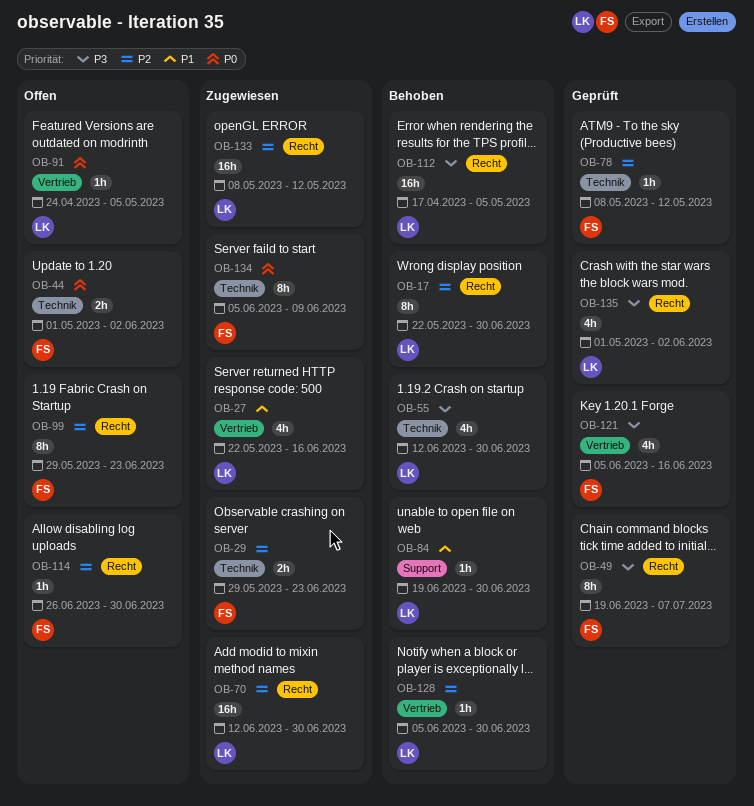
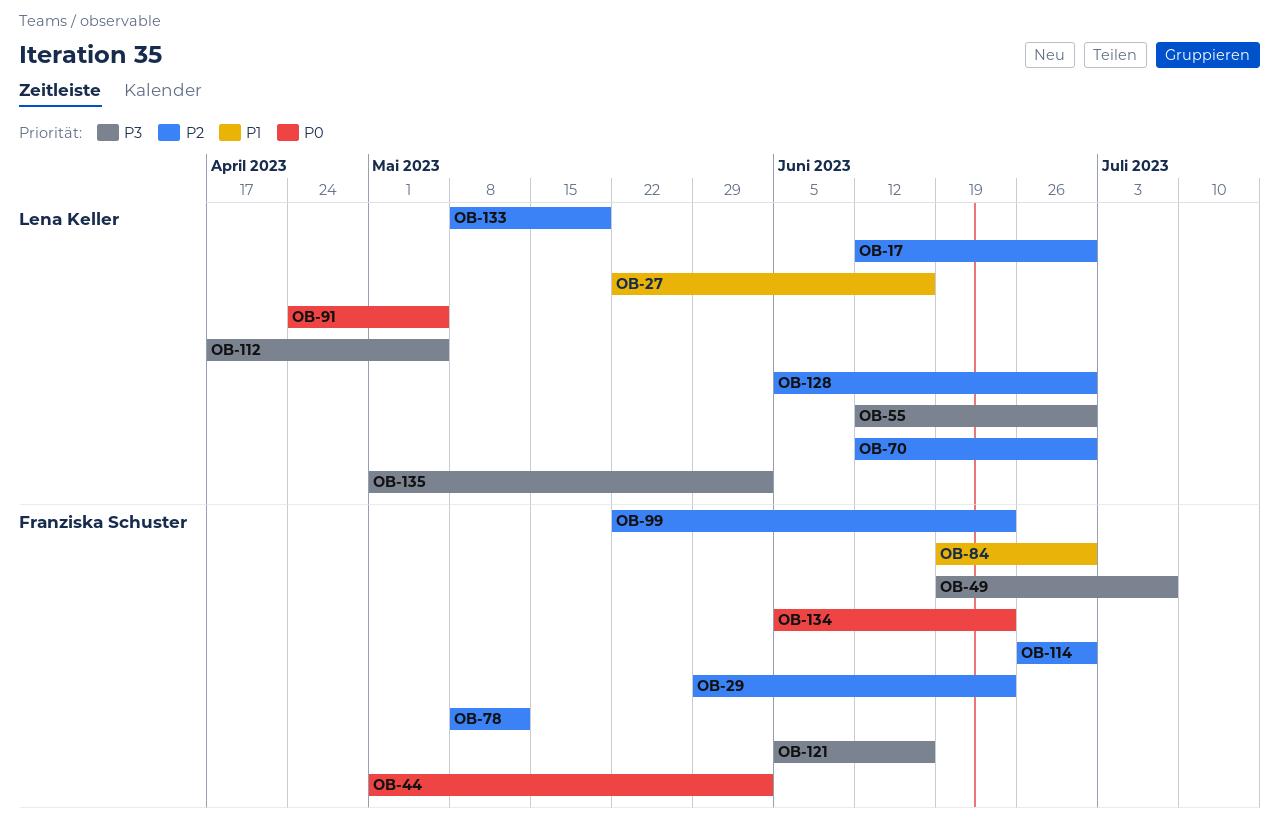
OB-17, start: May 22 -> Jun 12
OB-84, owner: Lena Keller -> Franziska Schuster
OB-99, start: May 29 -> May 22
OB-133, due: May 12 -> May 19
OB-134, due: Jun 9 -> Jun 23

